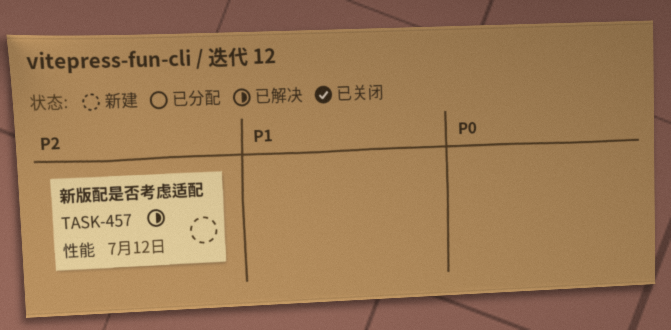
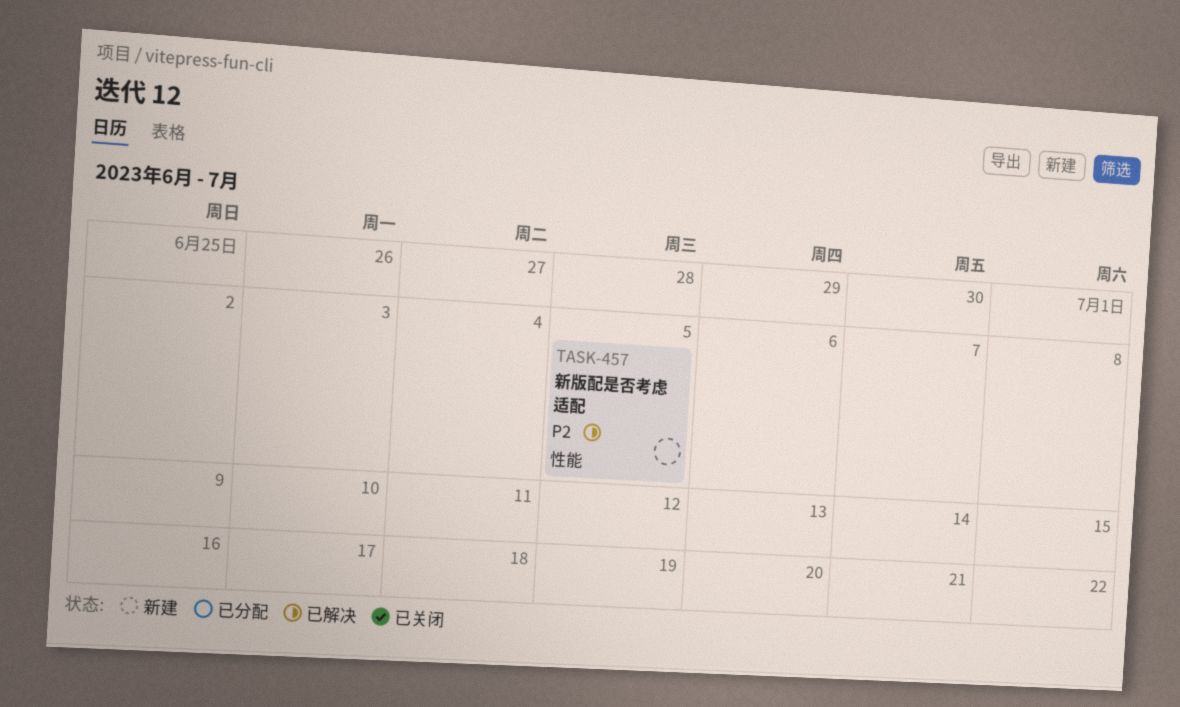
TASK-457, due: Jul 12 -> Jul 5

